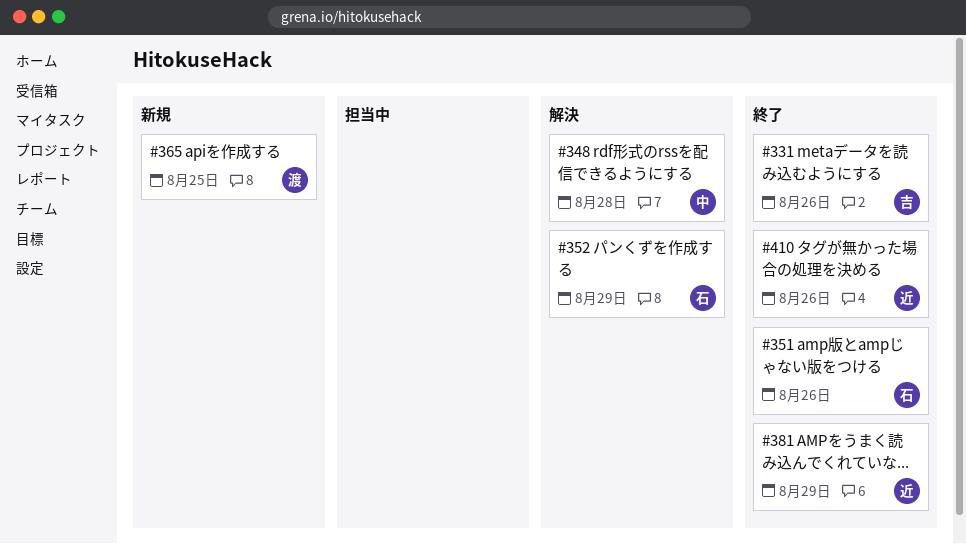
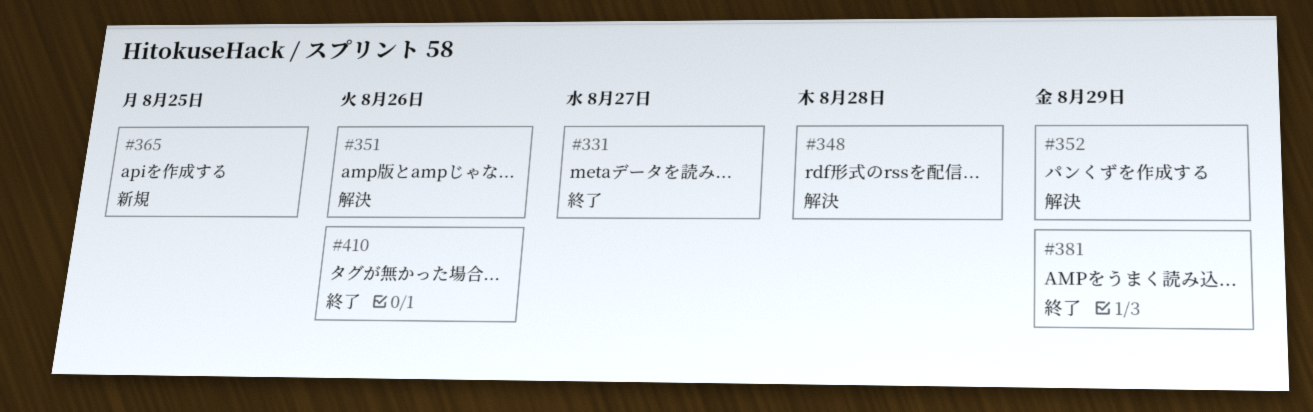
#331, due: Aug 26 -> Aug 27
#351, status: 終了 -> 解決

